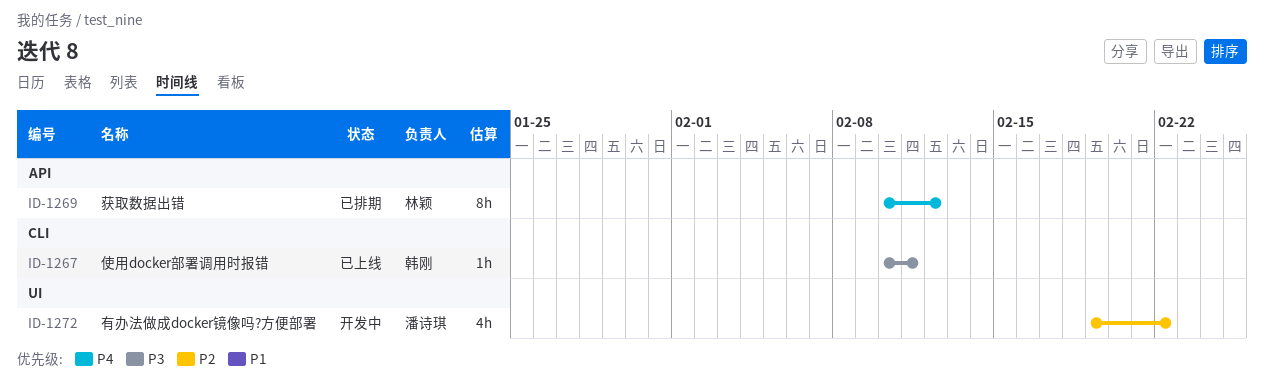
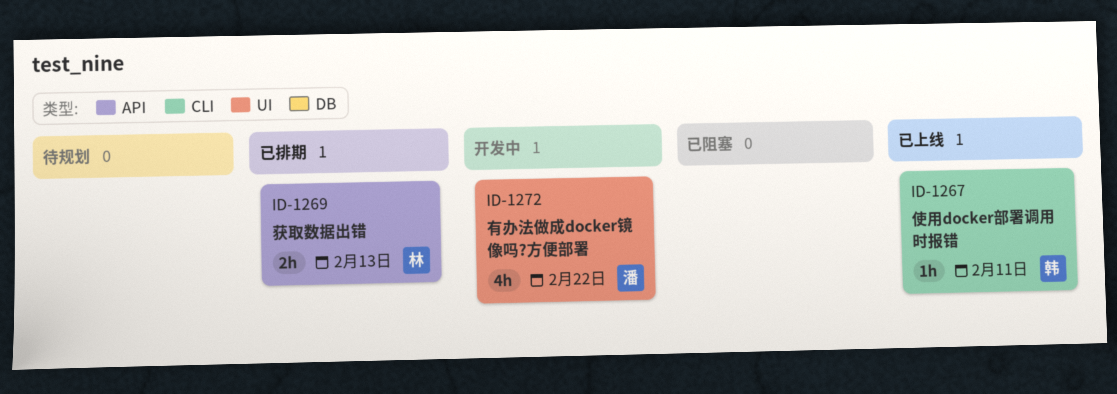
ID-1269, estimate: 8h -> 2h
ID-1269, due: Feb 12 -> Feb 13

